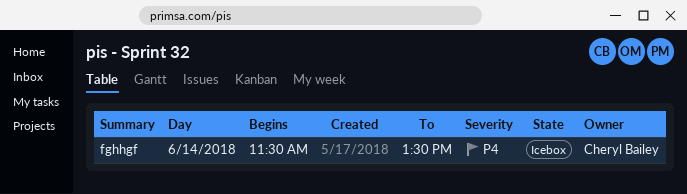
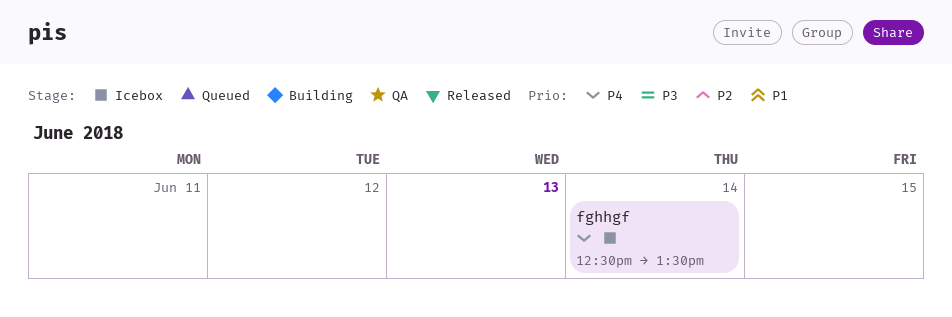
fghhgf, begins: 11:30 -> 12:30

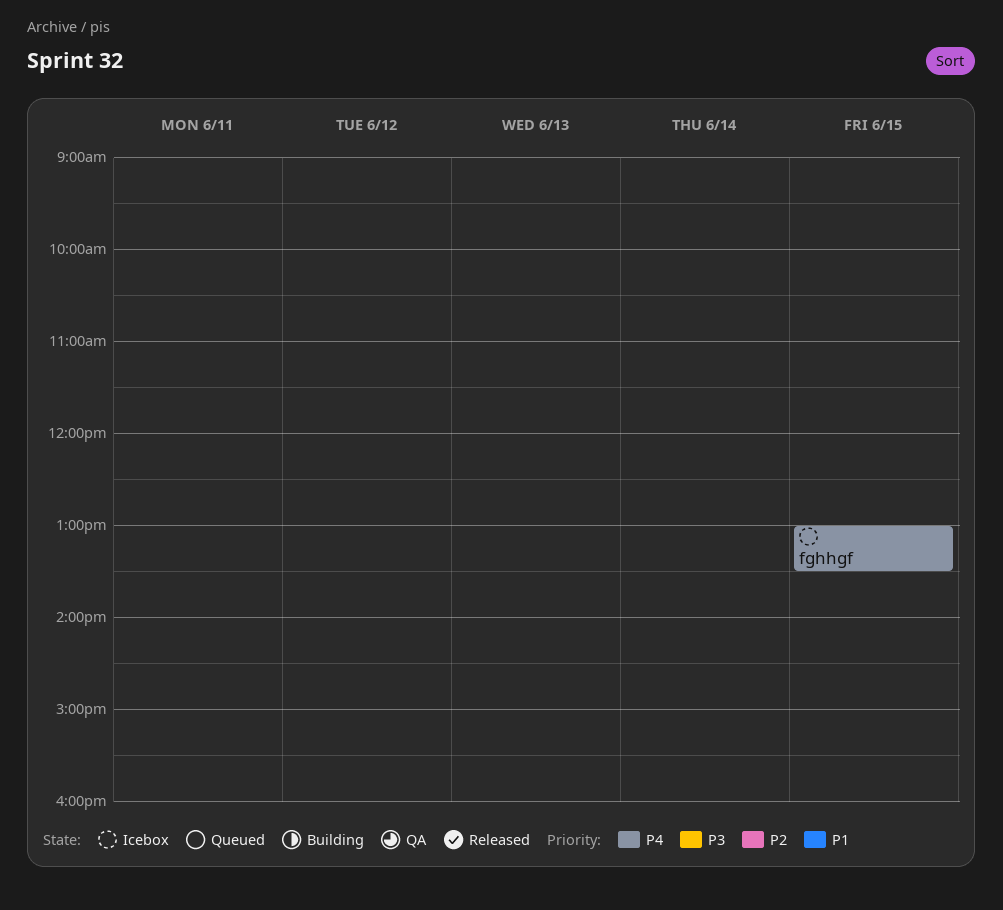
fghhgf, day: Jun 14 -> Jun 15
fghhgf, begins: 12:30 -> 13:00

